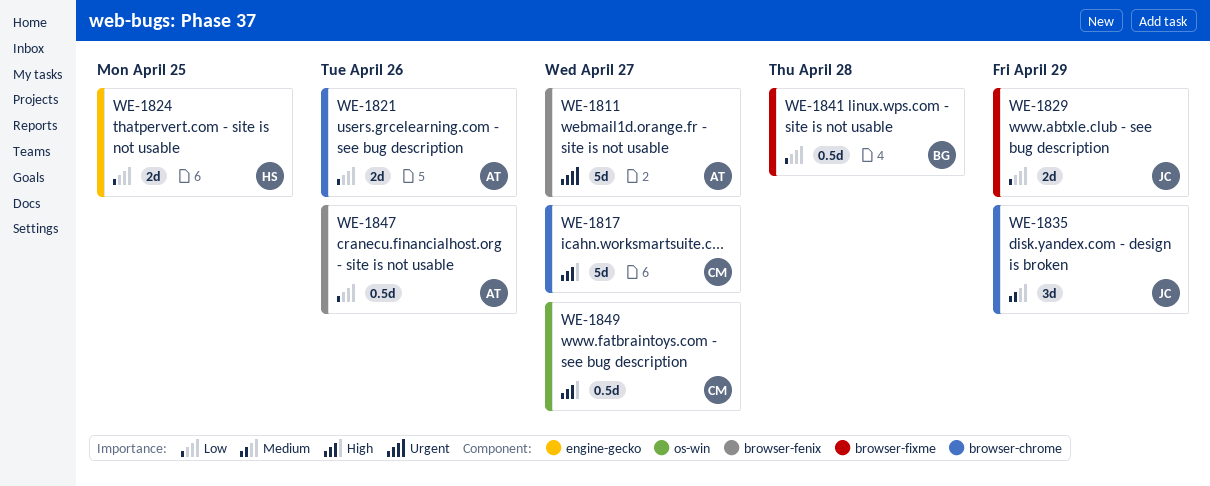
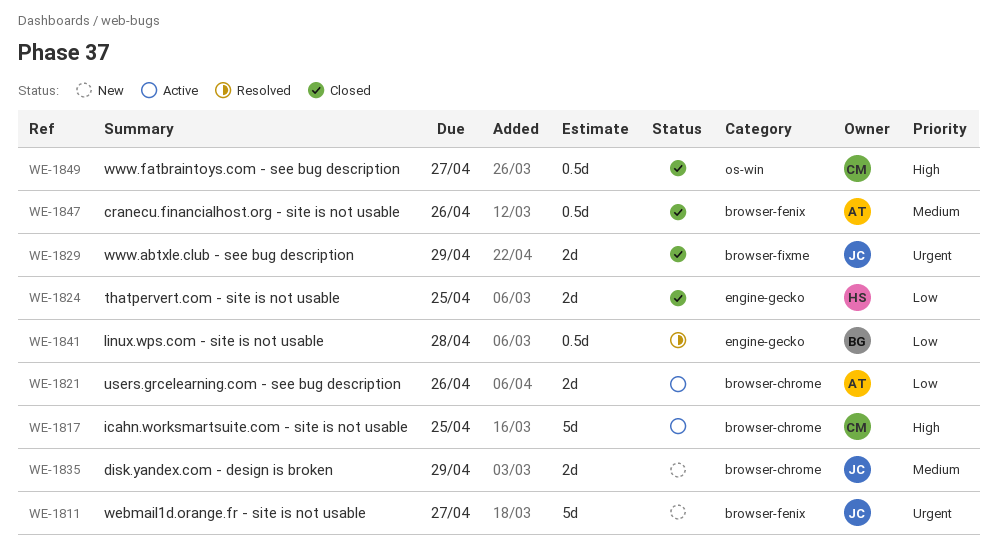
WE-1811, owner: AT -> JC
WE-1817, due: Apr 27 -> Apr 25
WE-1829, priority: Low -> Urgent
WE-1835, estimate: 3d -> 2d
WE-1841, label: browser-fixme -> engine-gecko
WE-1847, priority: Low -> Medium

